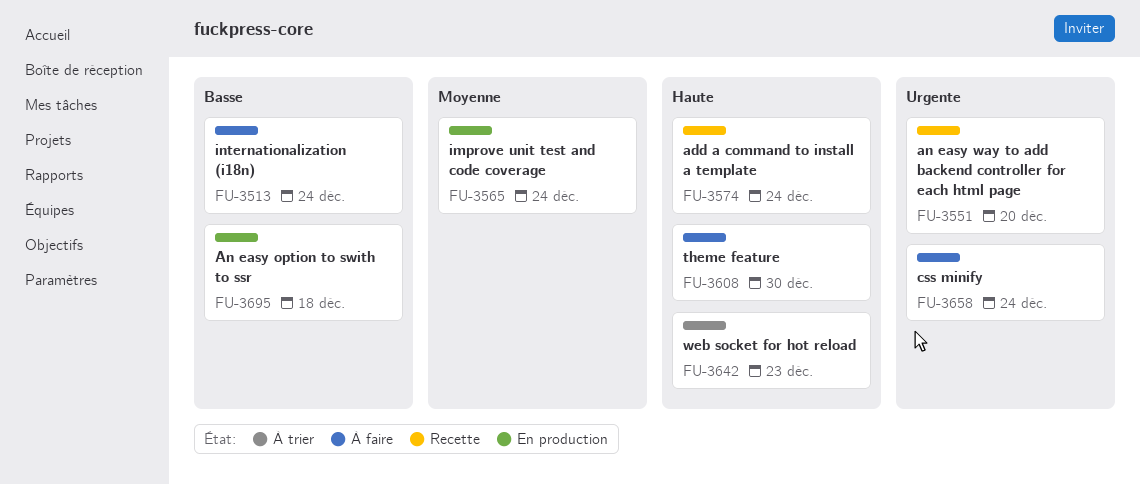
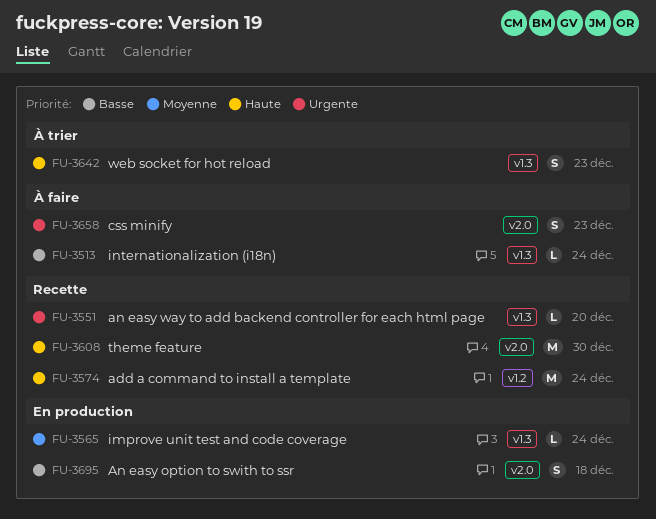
FU-3608, status: À faire -> Recette
FU-3658, due: Dec 24 -> Dec 23

